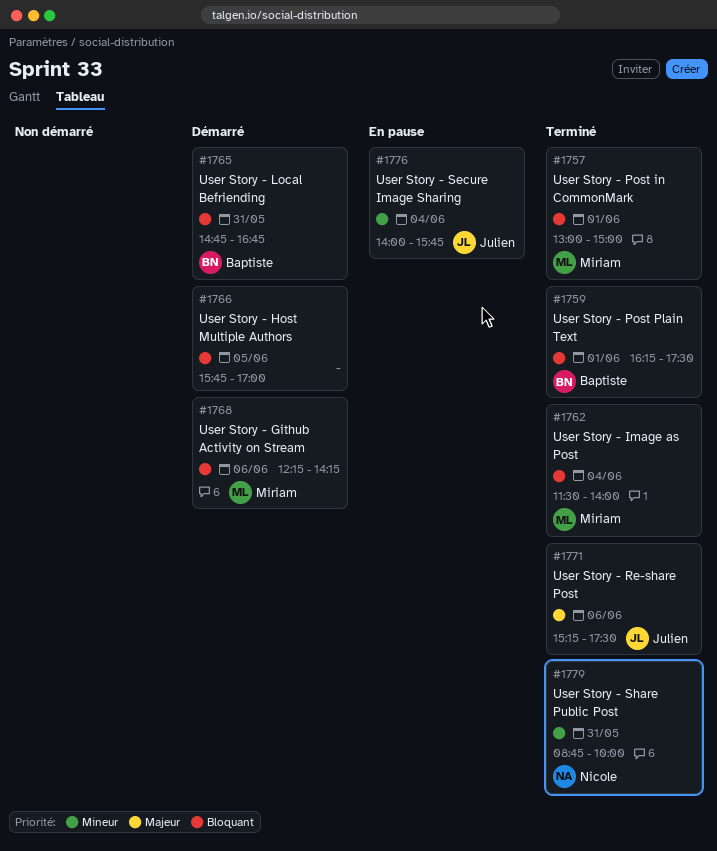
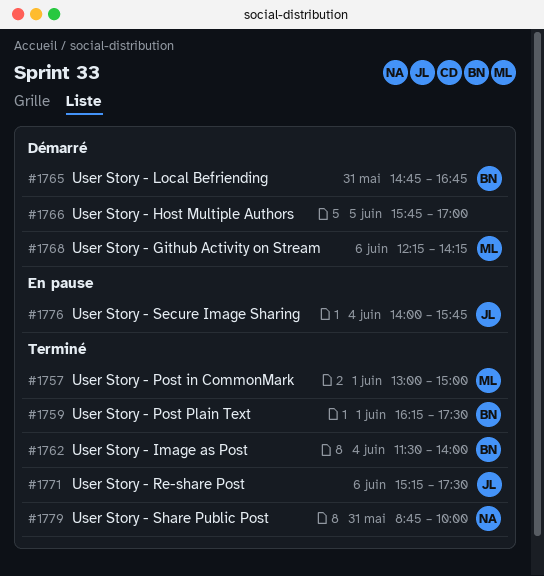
#1762, owner: Miriam -> Baptiste

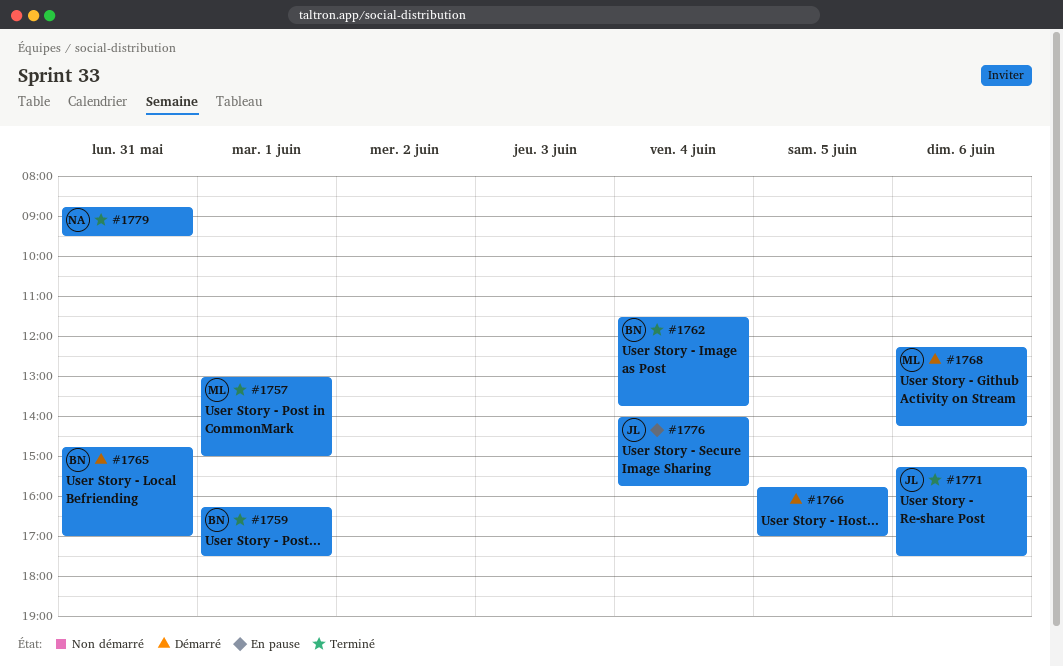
#1762, ends: 14:00 -> 13:45
#1765, ends: 16:45 -> 17:00
#1779, ends: 10:00 -> 09:30

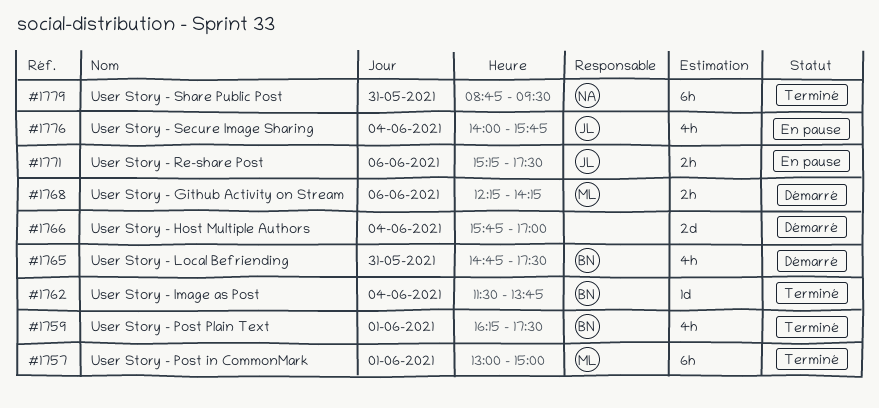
#1765, ends: 17:00 -> 17:30
#1766, day: Jun 5 -> Jun 4
#1771, status: Terminé -> En pause

